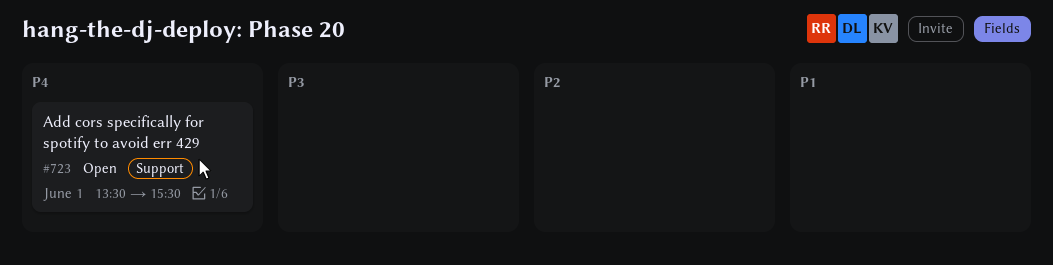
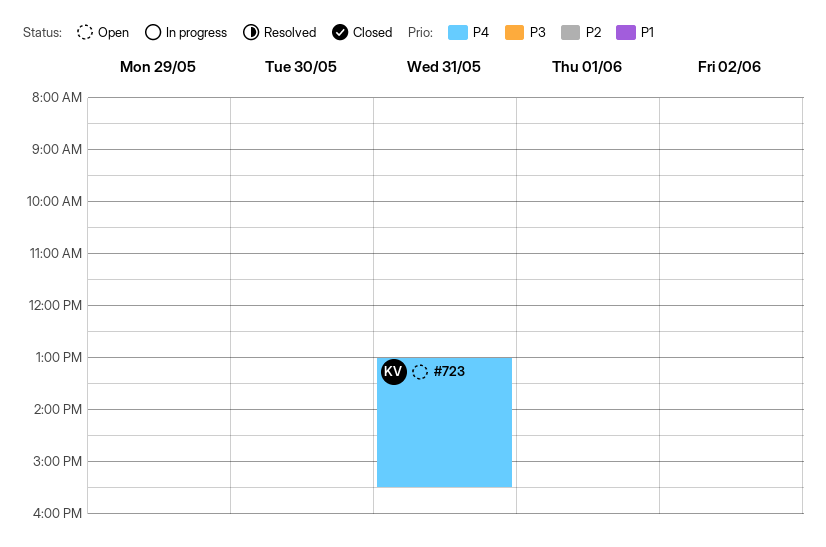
#723, day: Jun 1 -> May 31
#723, begins: 13:30 -> 13:00

